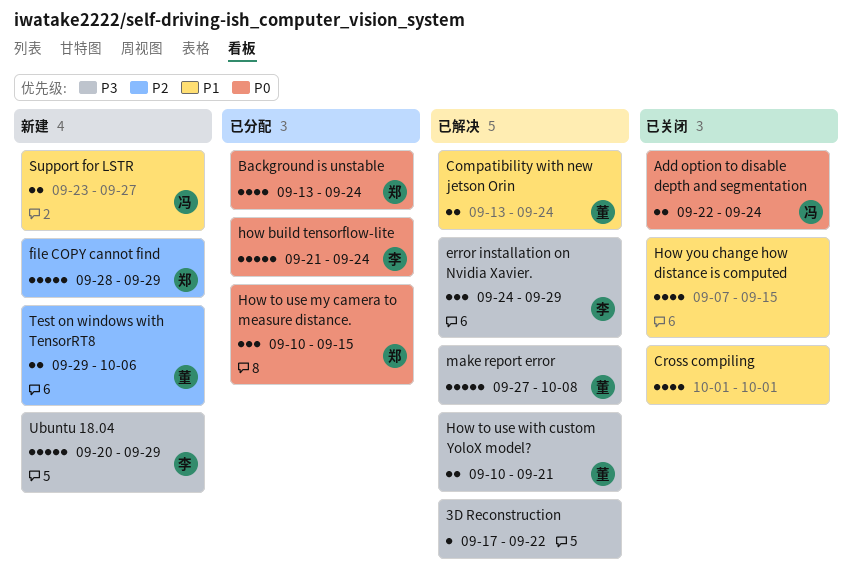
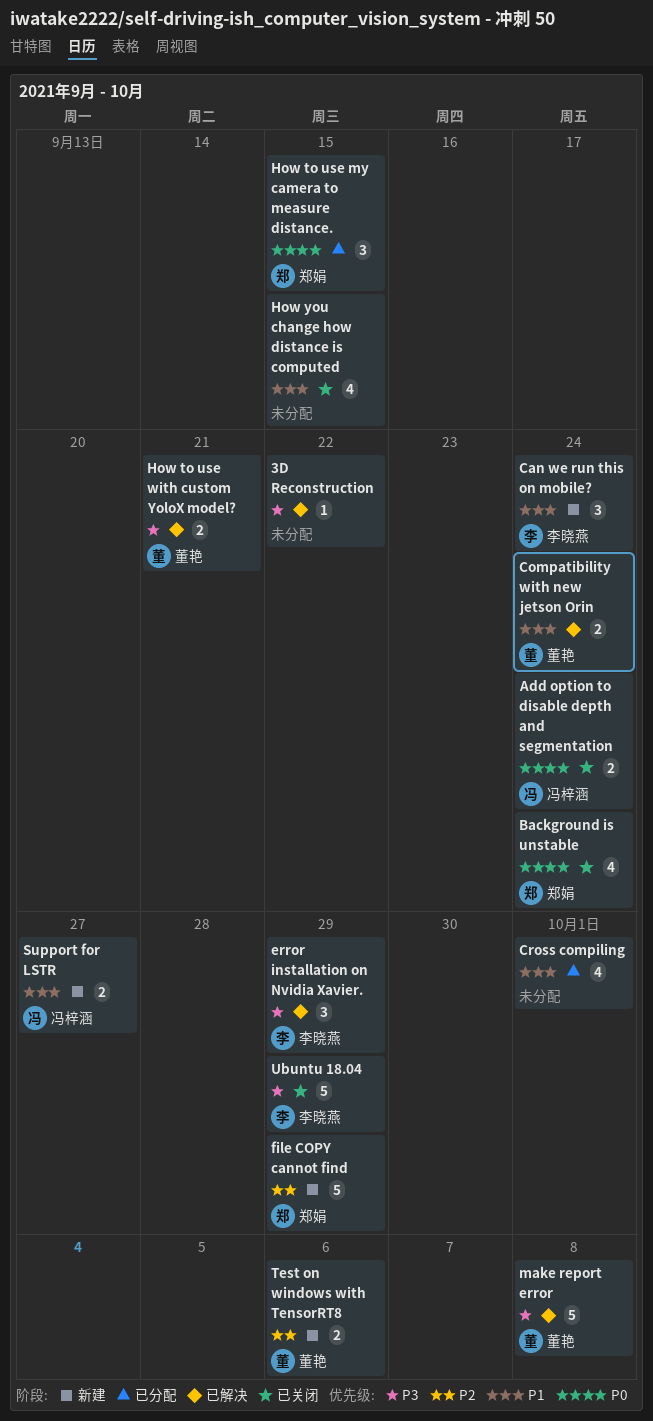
Background is unstable, status: 已分配 -> 已关闭
Can we run this on mobile?: none -> present
Cross compiling, status: 已关闭 -> 已分配
how build tensorflow-lite: present -> none
Ubuntu 18.04, status: 新建 -> 已关闭

